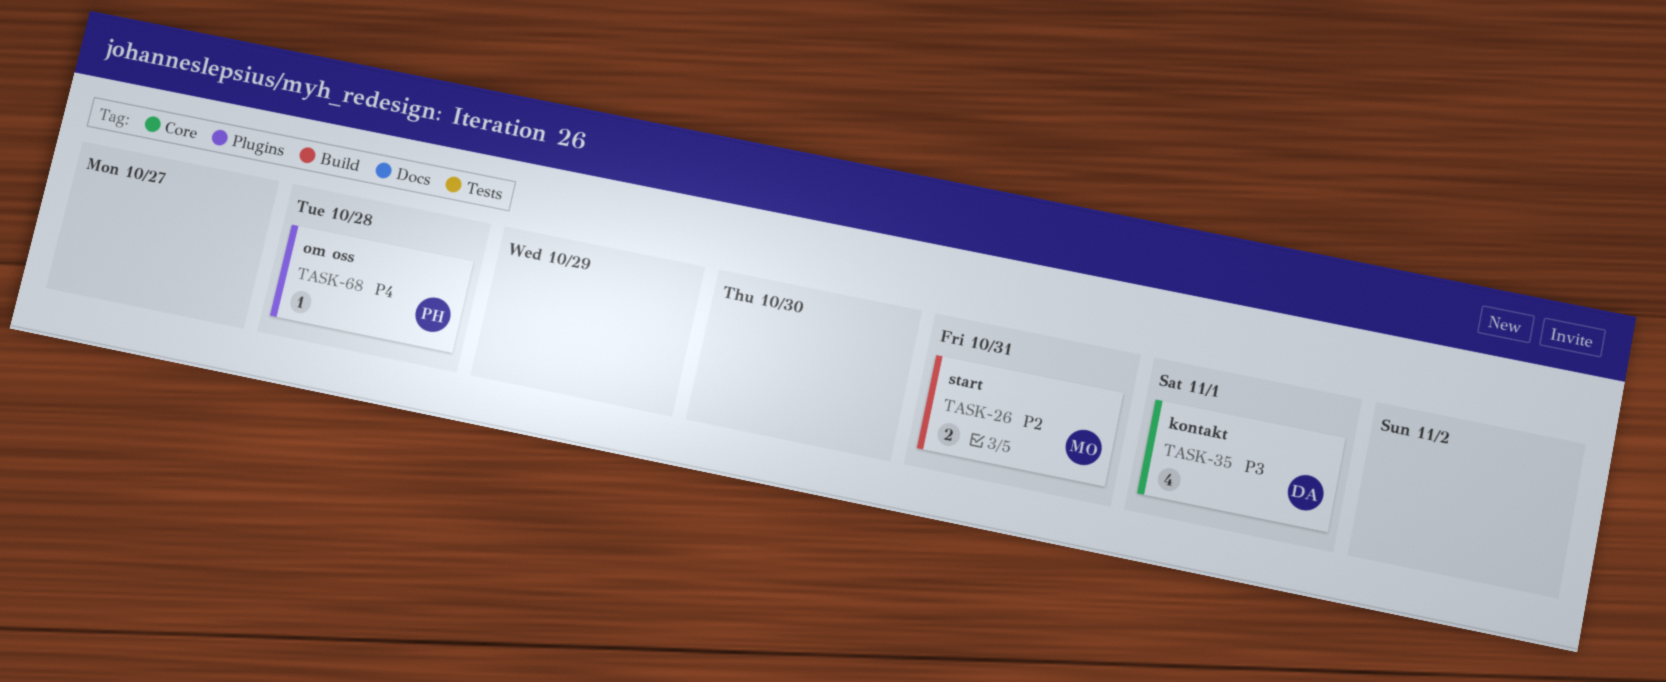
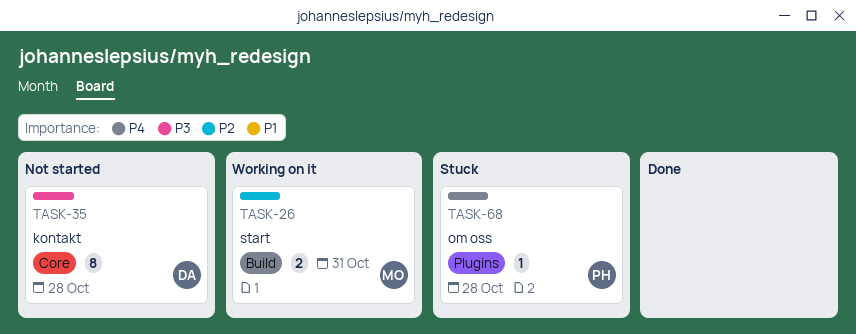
TASK-35, estimate: 4 -> 8
TASK-35, due: Nov 1 -> Oct 28

